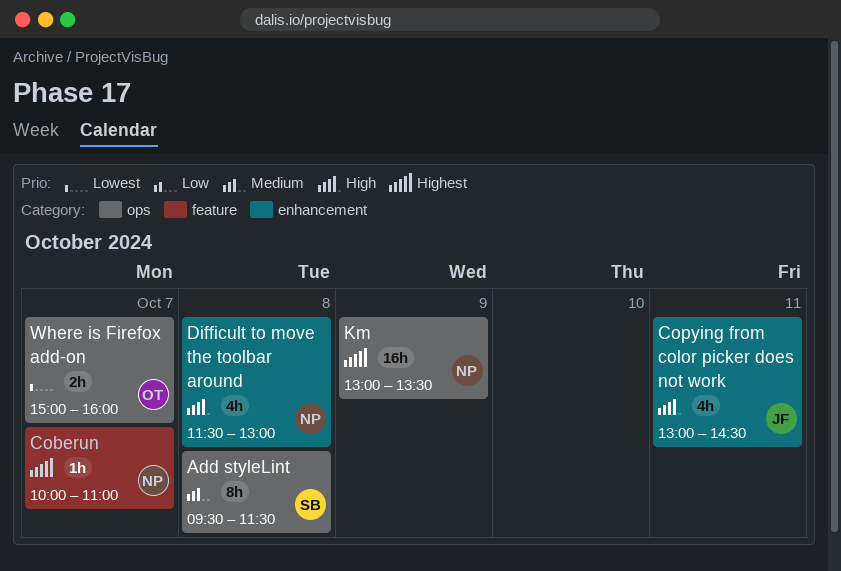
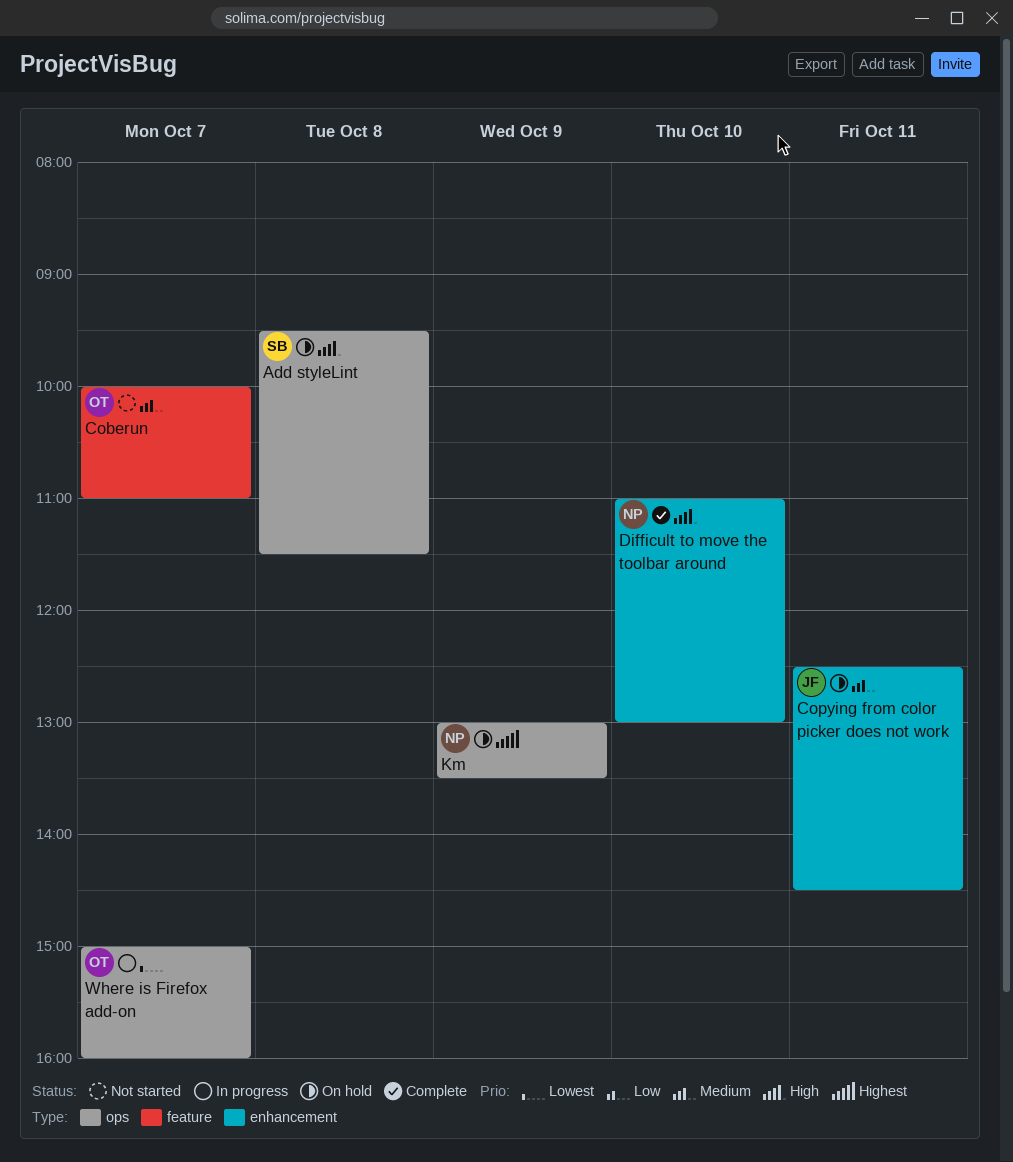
Add styleLint, priority: Medium -> High
Coberun, owner: NP -> OT
Coberun, priority: Highest -> Medium
Copying from color picker does not work, priority: High -> Medium
Copying from color picker does not work, begins: 13:00 -> 12:30
Difficult to move the toolbar around, day: Oct 8 -> Oct 10
Difficult to move the toolbar around, begins: 11:30 -> 11:00

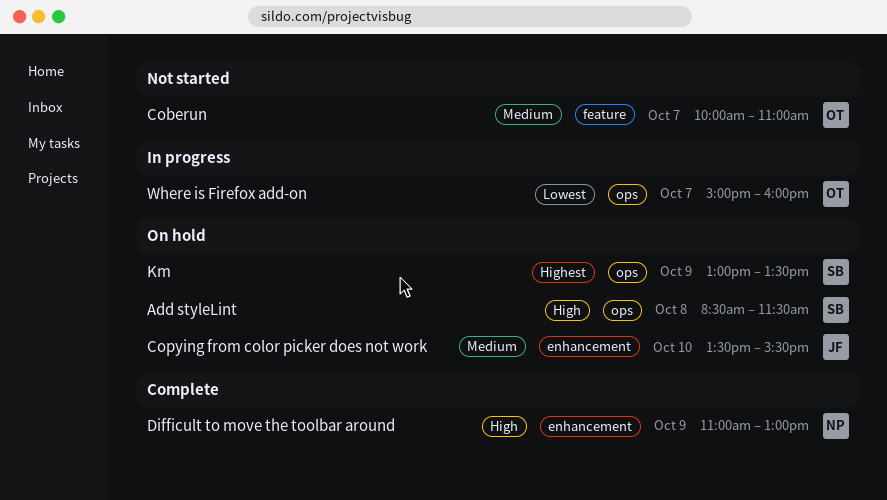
Add styleLint, begins: 09:30 -> 08:30
Copying from color picker does not work, day: Oct 11 -> Oct 10
Copying from color picker does not work, begins: 12:30 -> 13:30
Copying from color picker does not work, ends: 14:30 -> 15:30
Difficult to move the toolbar around, day: Oct 10 -> Oct 9
Km, owner: NP -> SB

